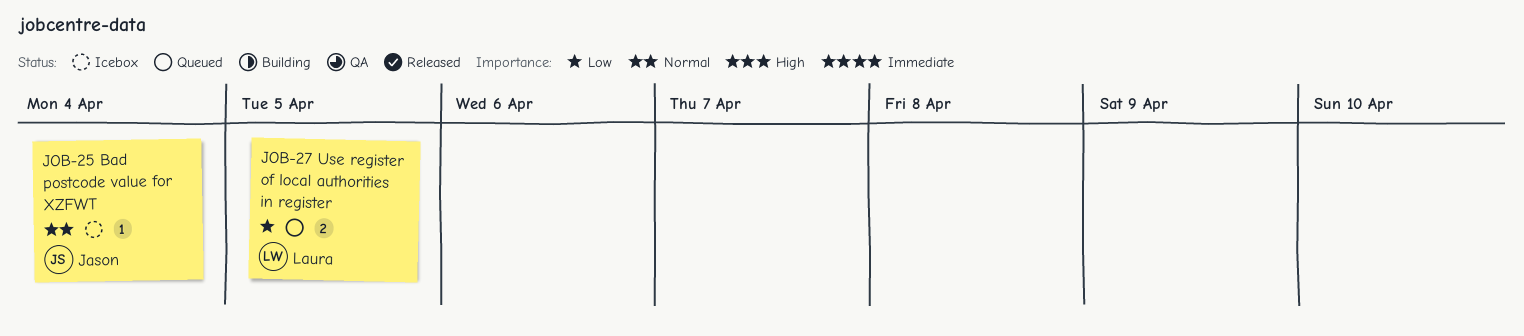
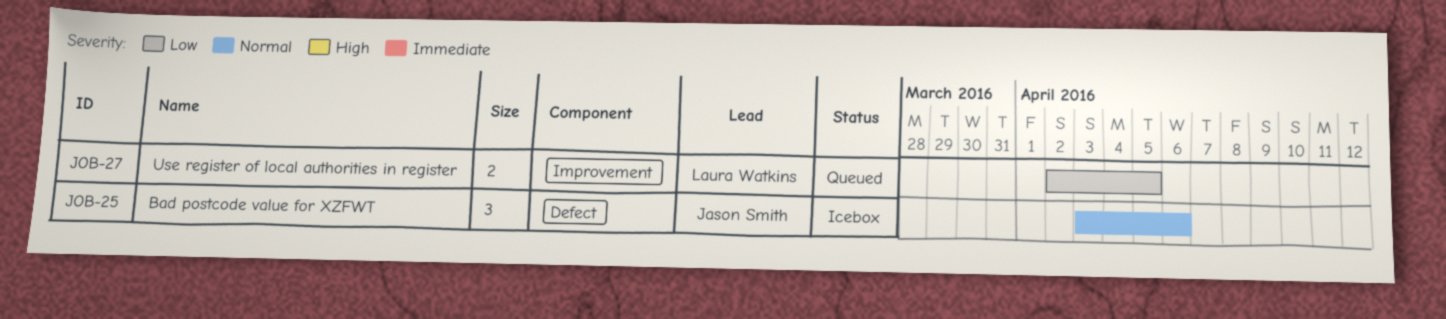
JOB-25, estimate: 1 -> 3
JOB-25, due: Apr 4 -> Apr 6

